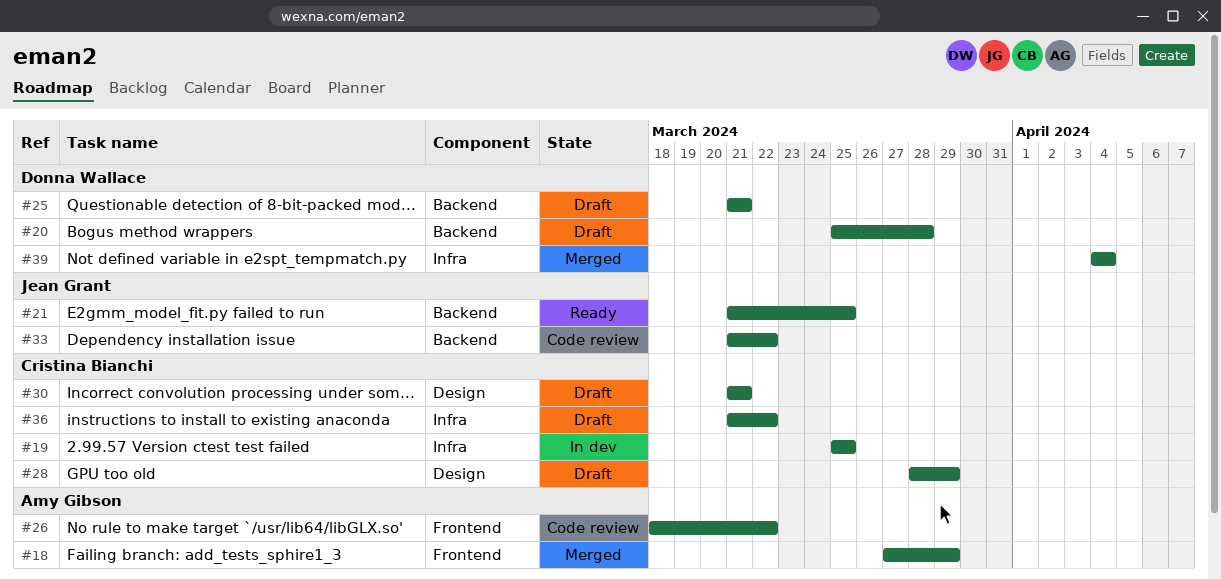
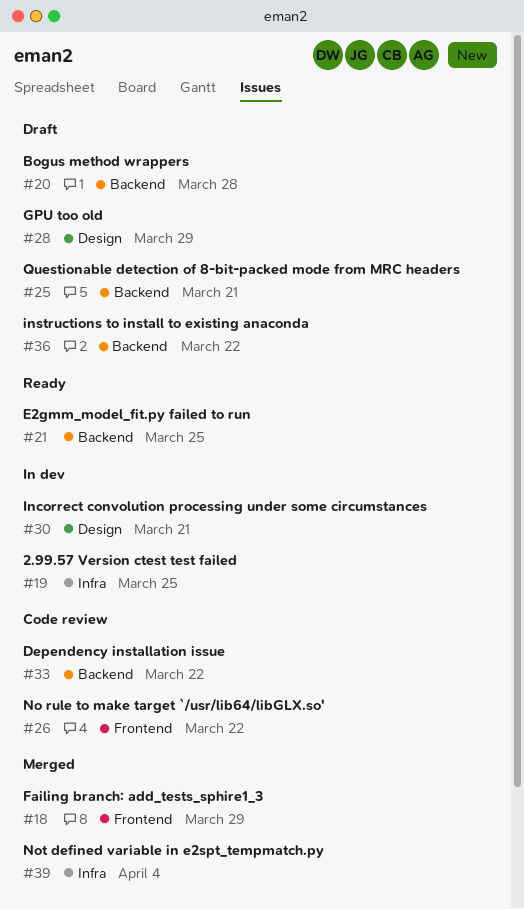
#30, status: Draft -> In dev
#36, label: Infra -> Backend

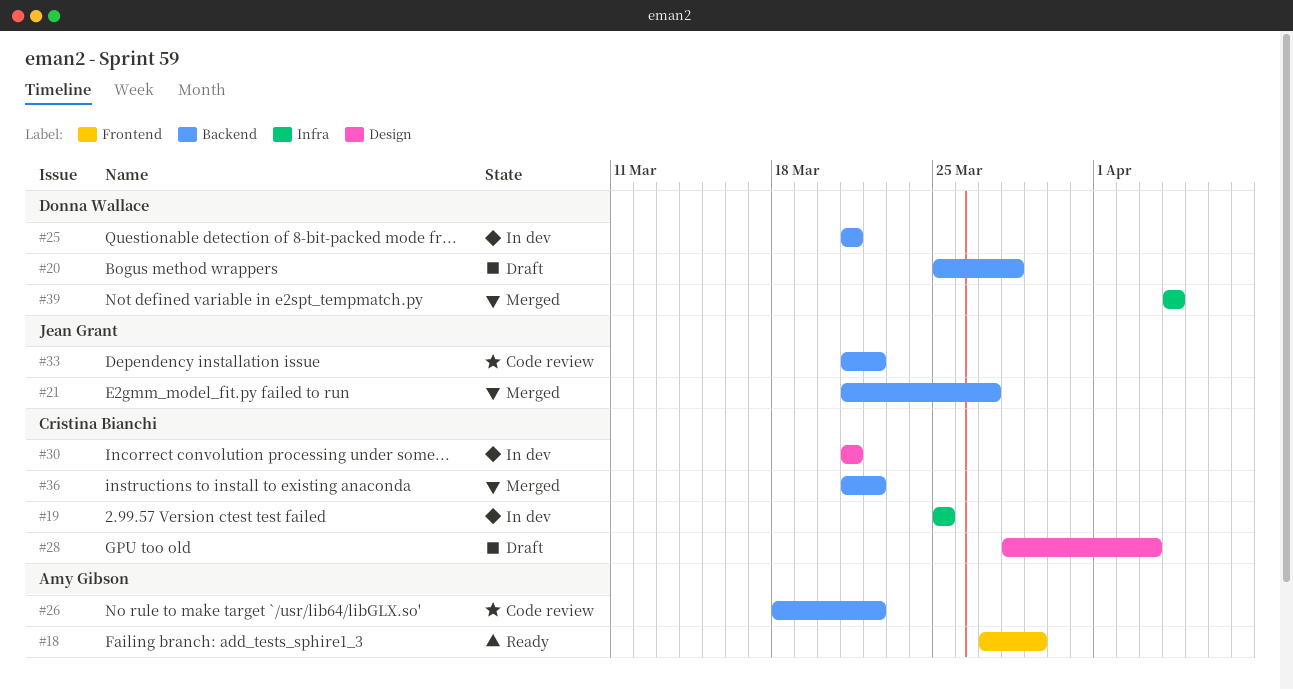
#18, status: Merged -> Ready
#21, status: Ready -> Merged
#21, due: Mar 25 -> Mar 27
#25, status: Draft -> In dev
#26, label: Frontend -> Backend
#28, due: Mar 29 -> Apr 3
#36, status: Draft -> Merged

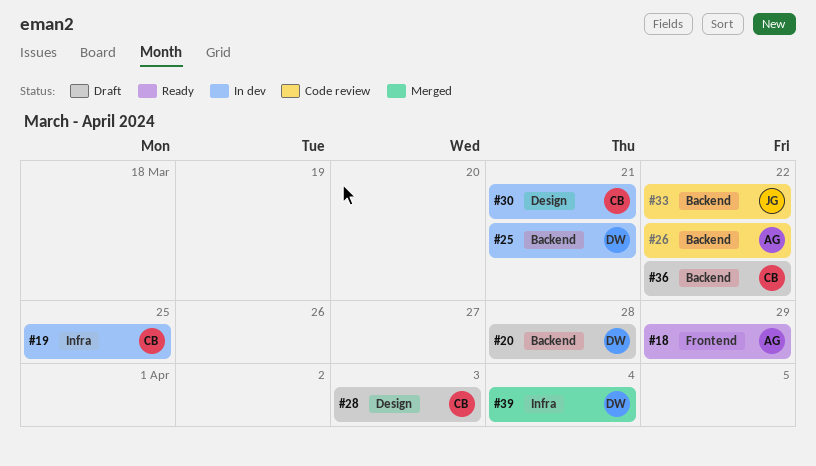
#21: present -> none
#36, status: Merged -> Draft

